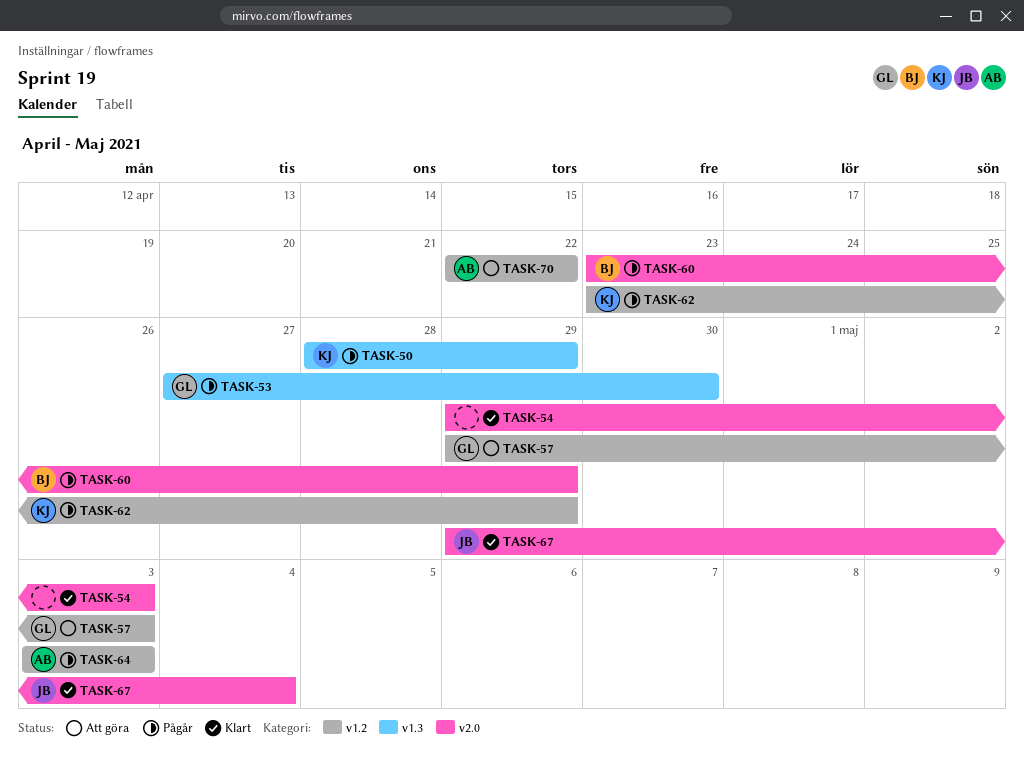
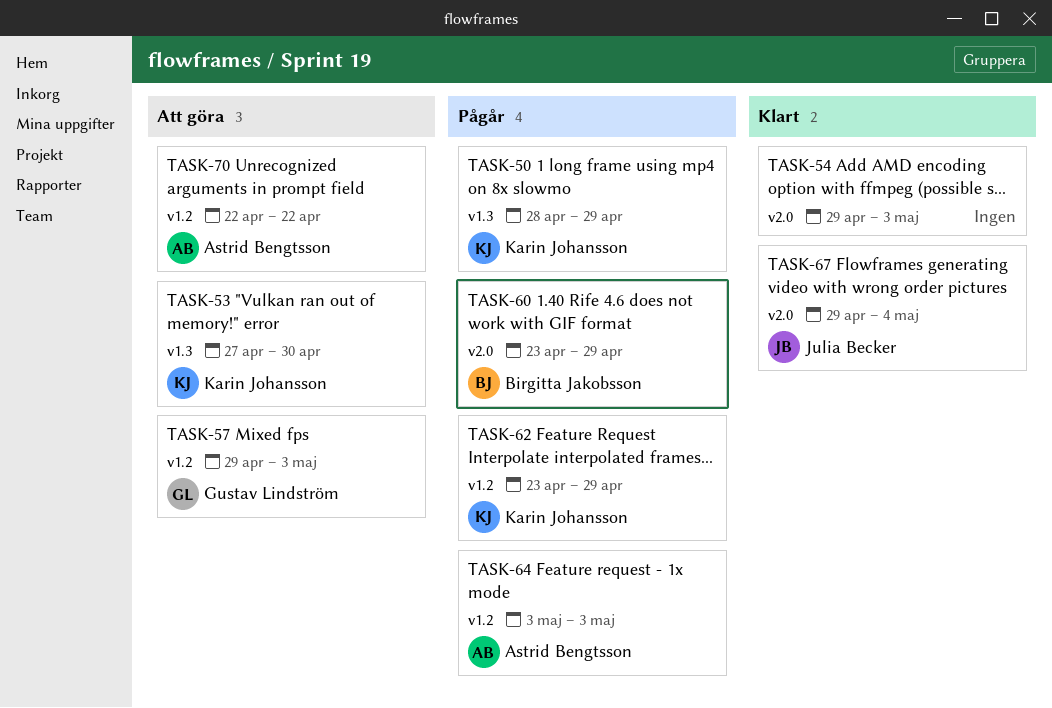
TASK-53, status: Pågår -> Att göra
TASK-53, owner: Gustav Lindström -> Karin Johansson

